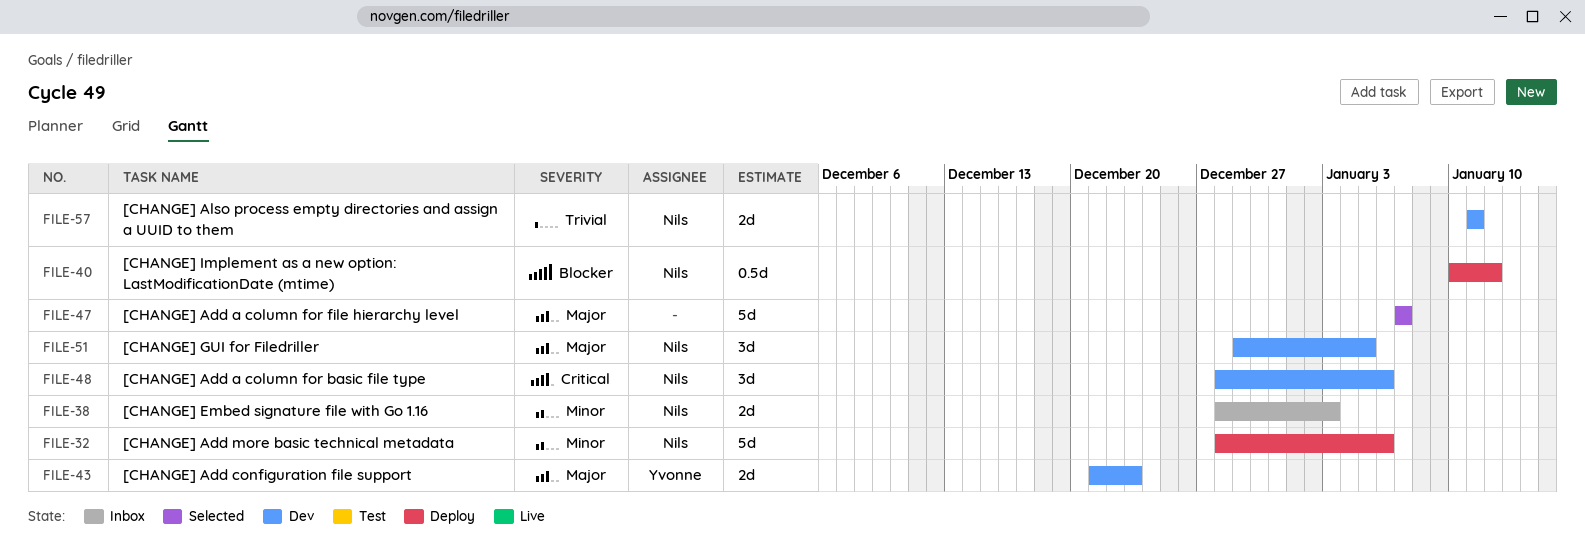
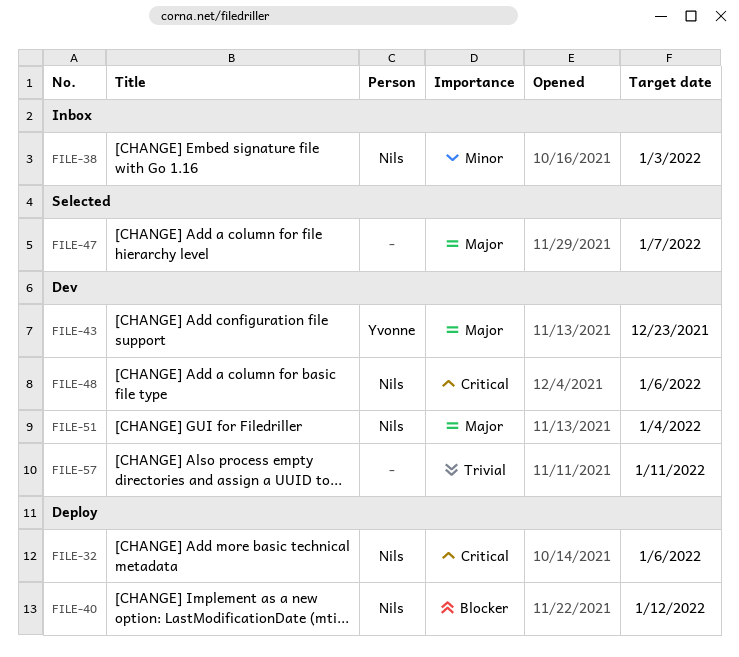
FILE-32, priority: Minor -> Critical
FILE-51, due: Jan 5 -> Jan 4
FILE-57, owner: Nils -> none

